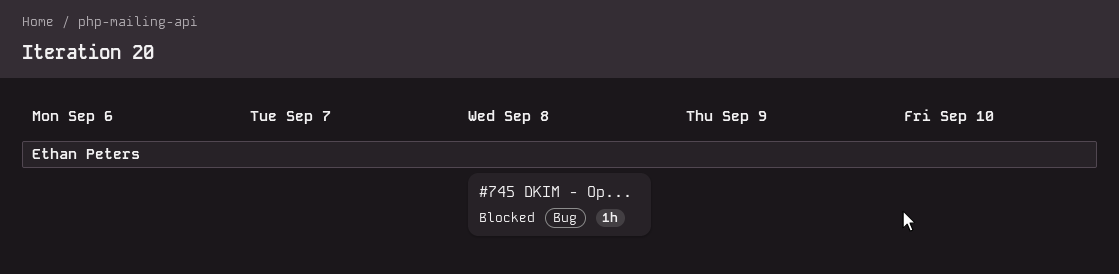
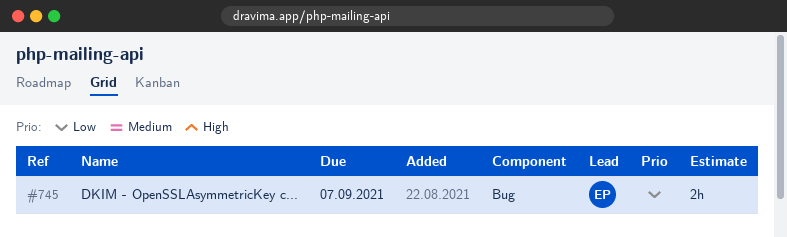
#745, estimate: 1h -> 2h
#745, due: Sep 8 -> Sep 7

